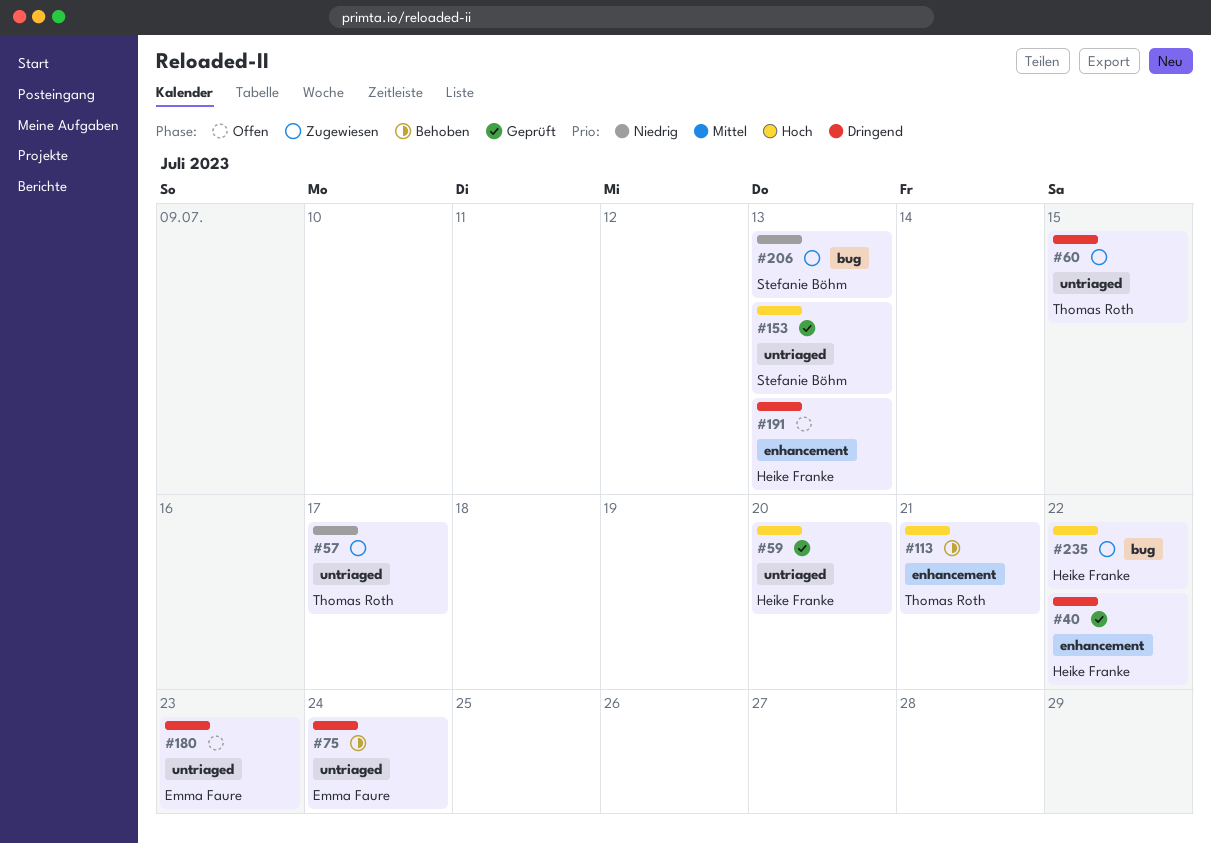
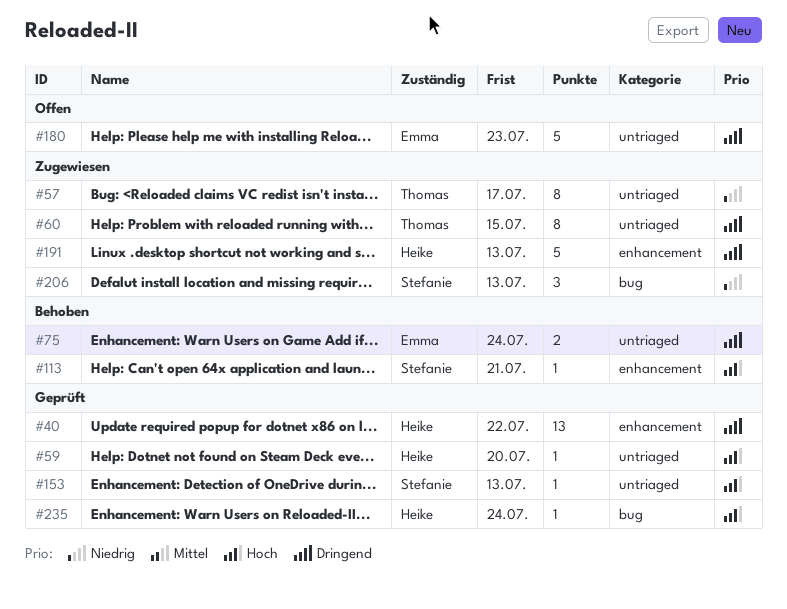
#113, owner: Thomas Roth -> Stefanie Böhm
#191, status: Offen -> Zugewiesen
#235, status: Zugewiesen -> Geprüft
#235, due: Jul 22 -> Jul 24

